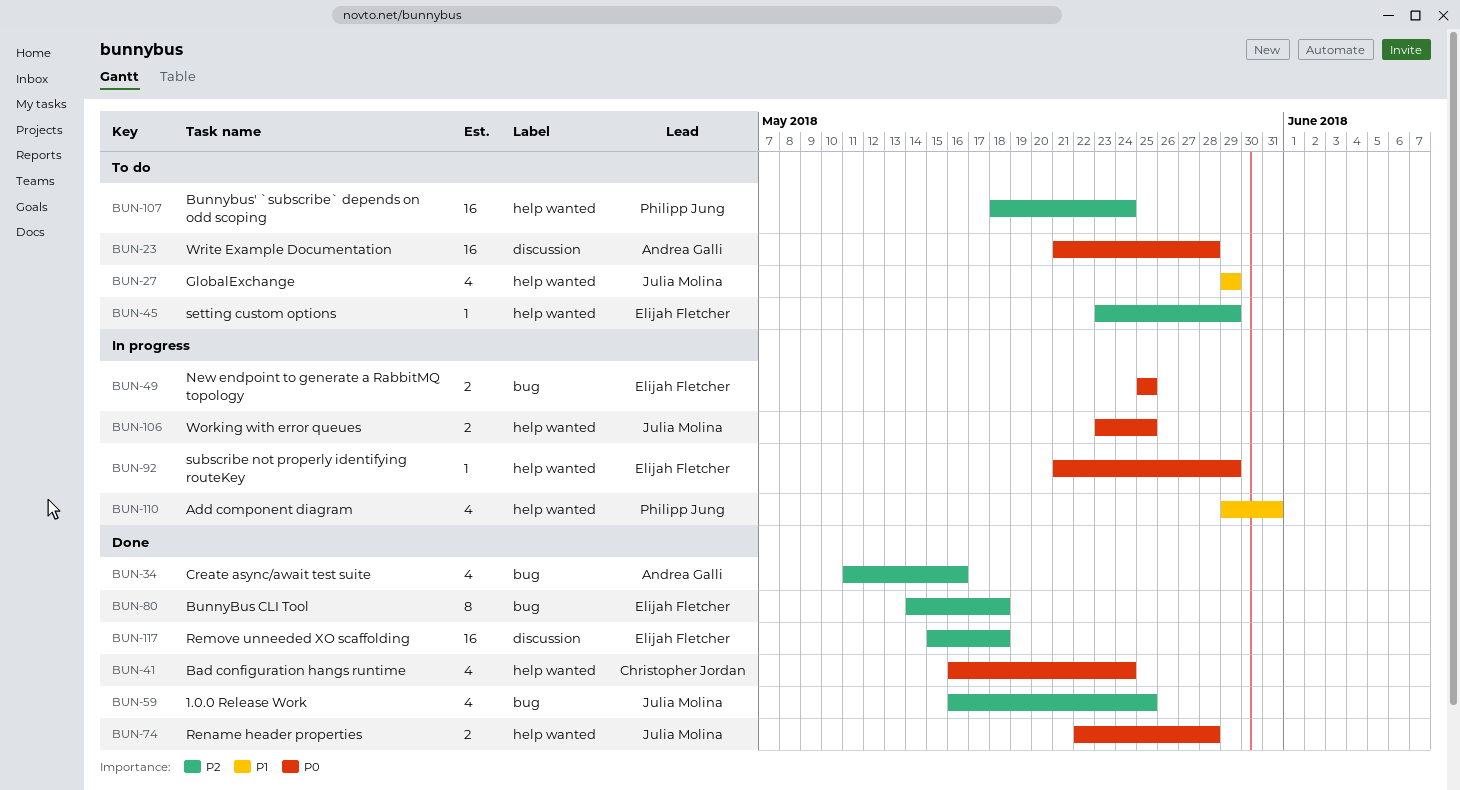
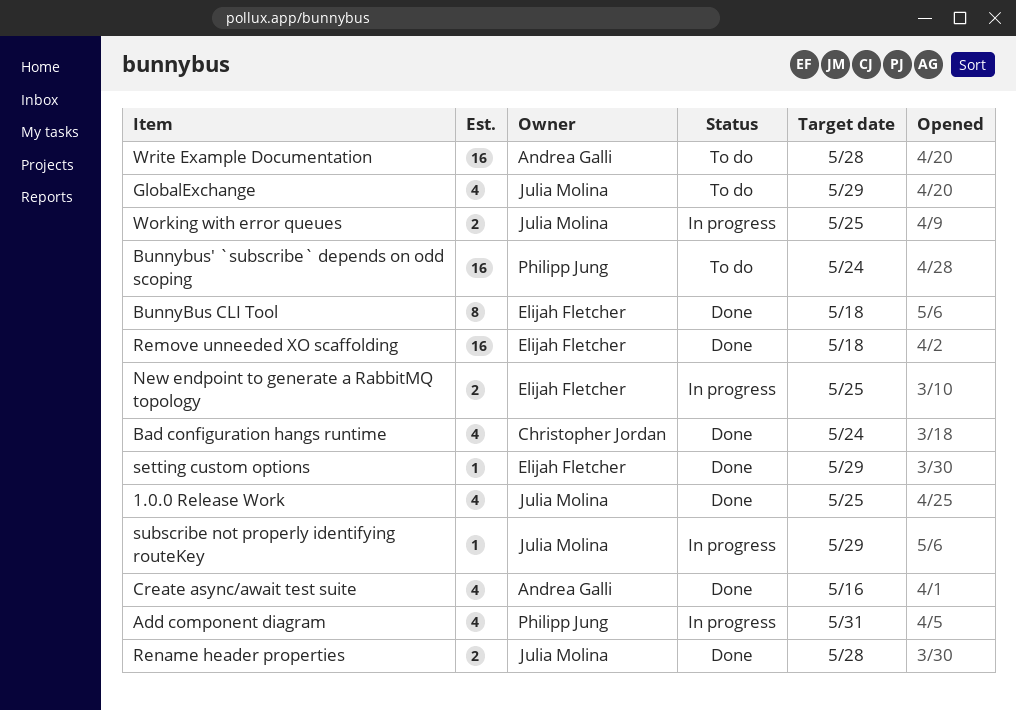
setting custom options, status: To do -> Done
subscribe not properly identifying routeKey, owner: Elijah Fletcher -> Julia Molina

